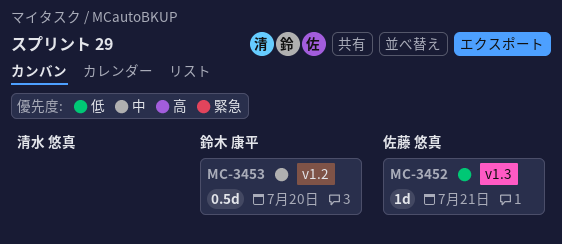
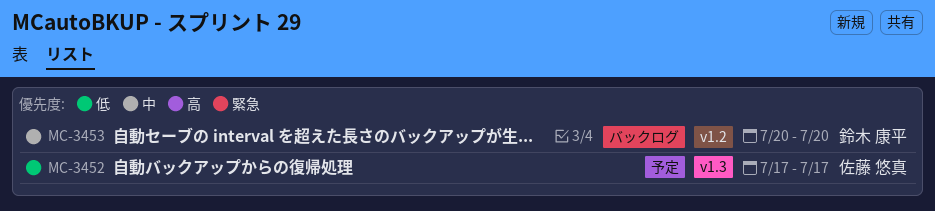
MC-3452, due: Jul 21 -> Jul 17

